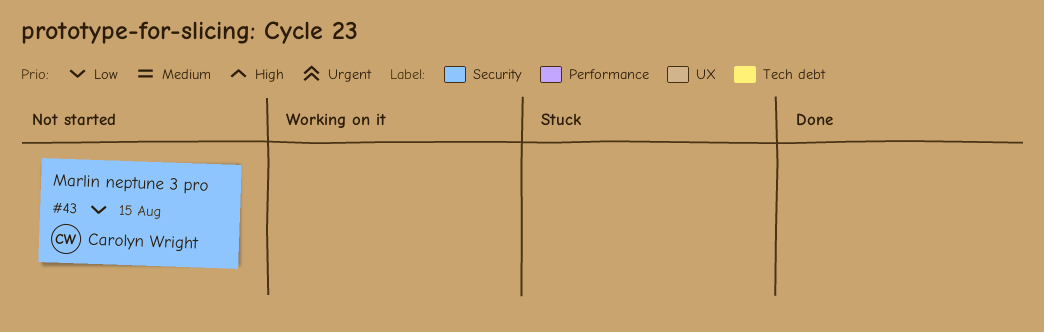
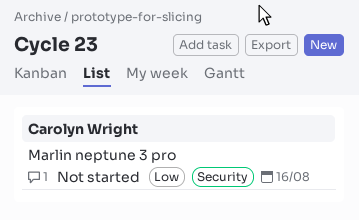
Marlin neptune 3 pro, due: Aug 15 -> Aug 16

